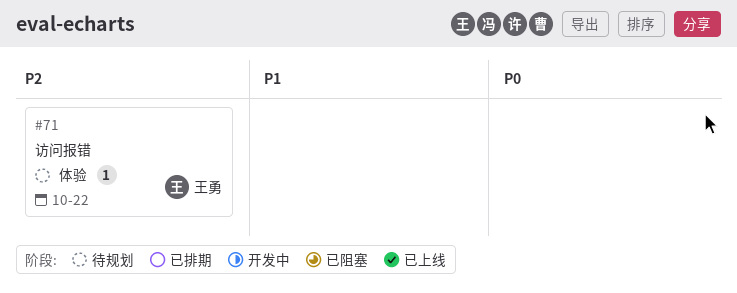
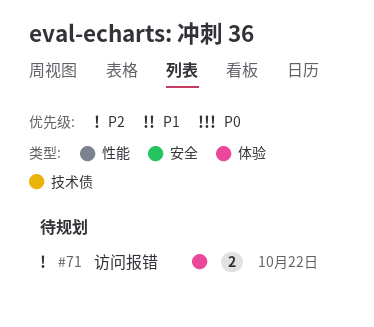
#71, estimate: 1 -> 2

